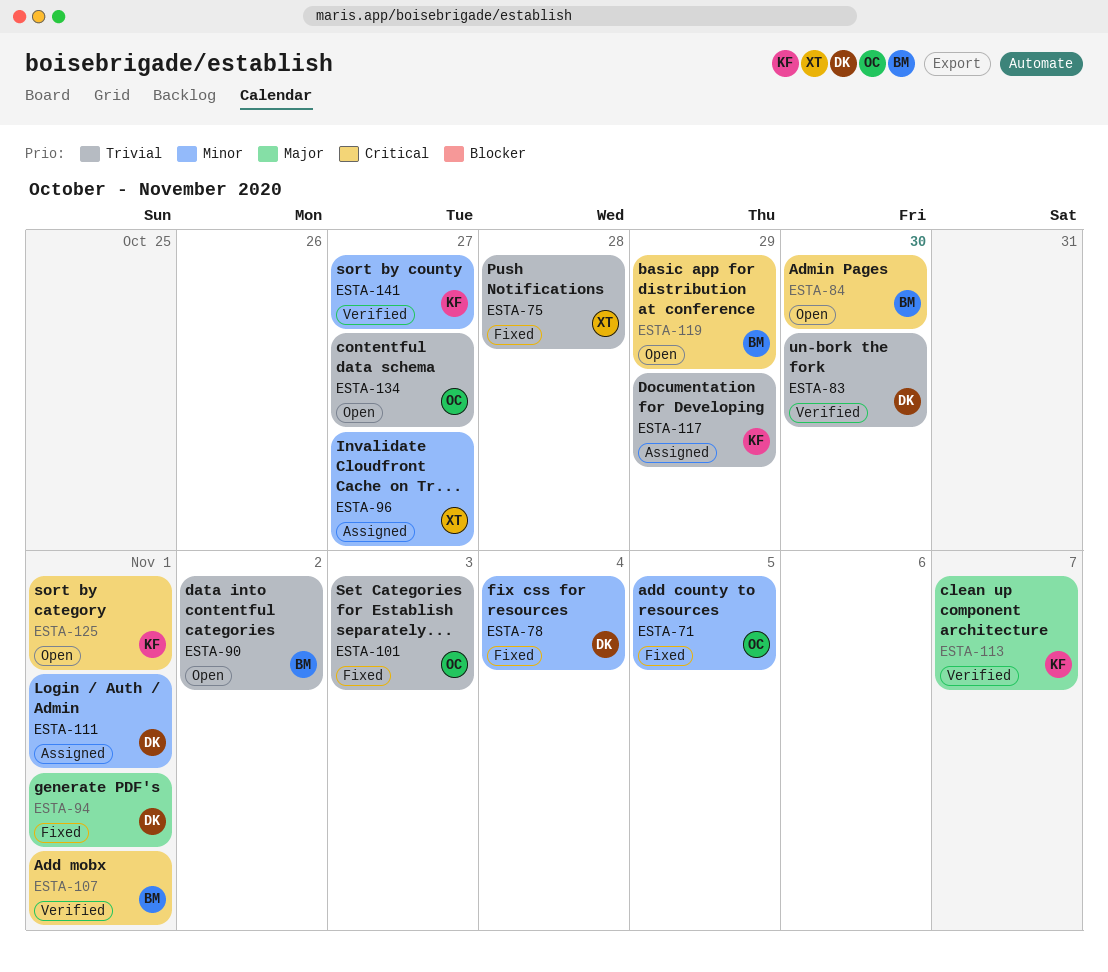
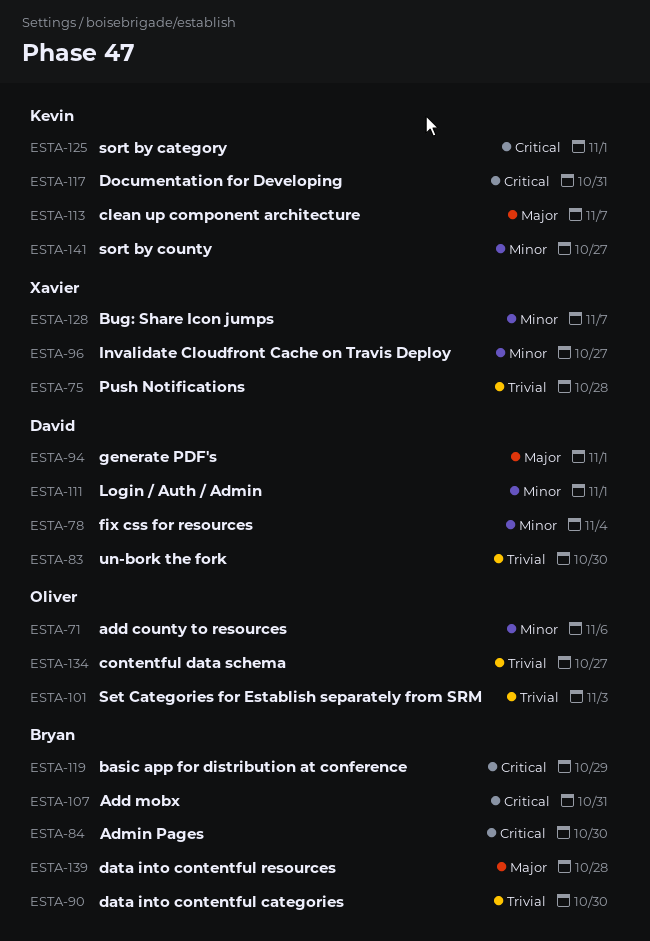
ESTA-71, due: Nov 5 -> Nov 6
ESTA-90, due: Nov 2 -> Oct 30
ESTA-107, due: Nov 1 -> Oct 31
ESTA-117, priority: Trivial -> Critical
ESTA-117, due: Oct 29 -> Oct 31
ESTA-128: none -> present
ESTA-139: none -> present

